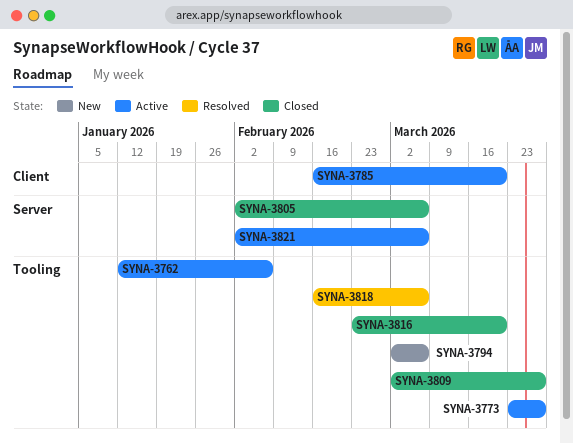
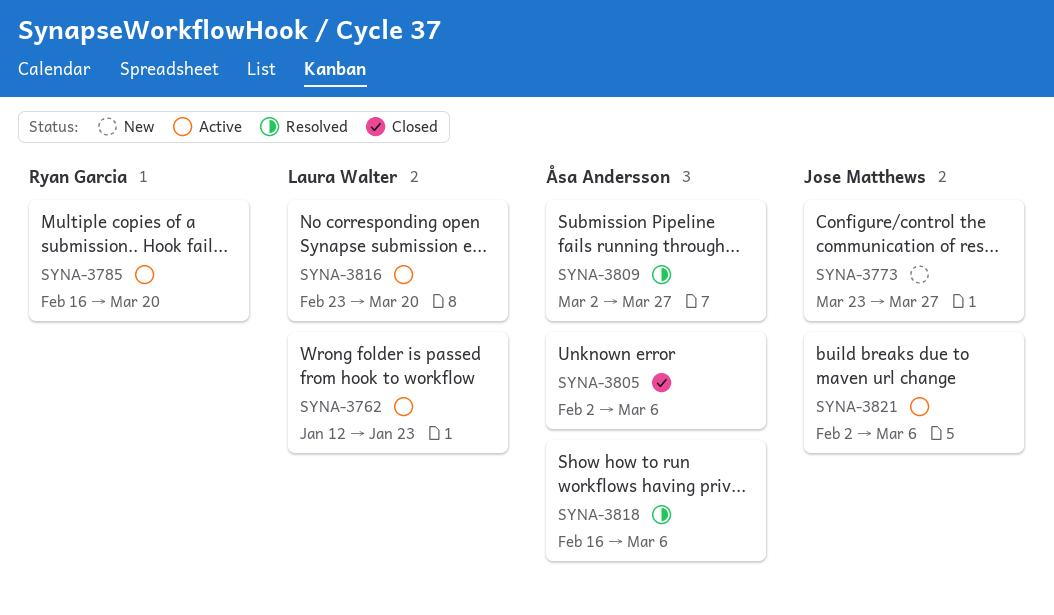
SYNA-3762, due: Feb 6 -> Jan 23
SYNA-3773, status: Active -> New
SYNA-3794: present -> none
SYNA-3809, status: Closed -> Resolved
SYNA-3816, status: Closed -> Active

